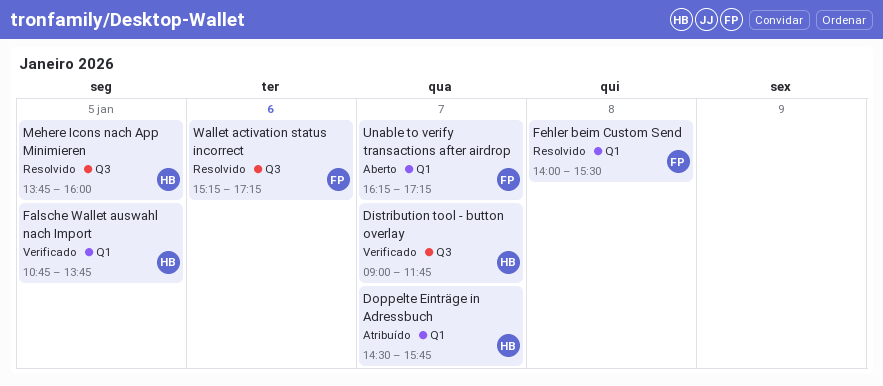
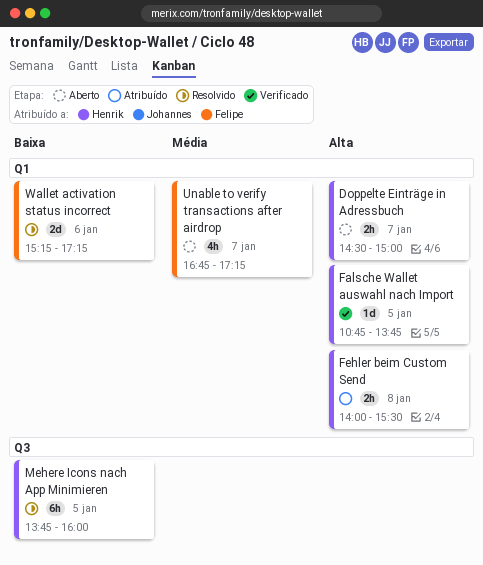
Distribution tool - button overlay: present -> none
Doppelte Einträge in Adressbuch, status: Atribuído -> Aberto
Doppelte Einträge in Adressbuch, ends: 15:45 -> 15:00
Fehler beim Custom Send, status: Resolvido -> Atribuído
Fehler beim Custom Send, owner: Felipe -> Henrik
Unable to verify transactions after airdrop, begins: 16:15 -> 16:45
Wallet activation status incorrect, label: Q3 -> Q1

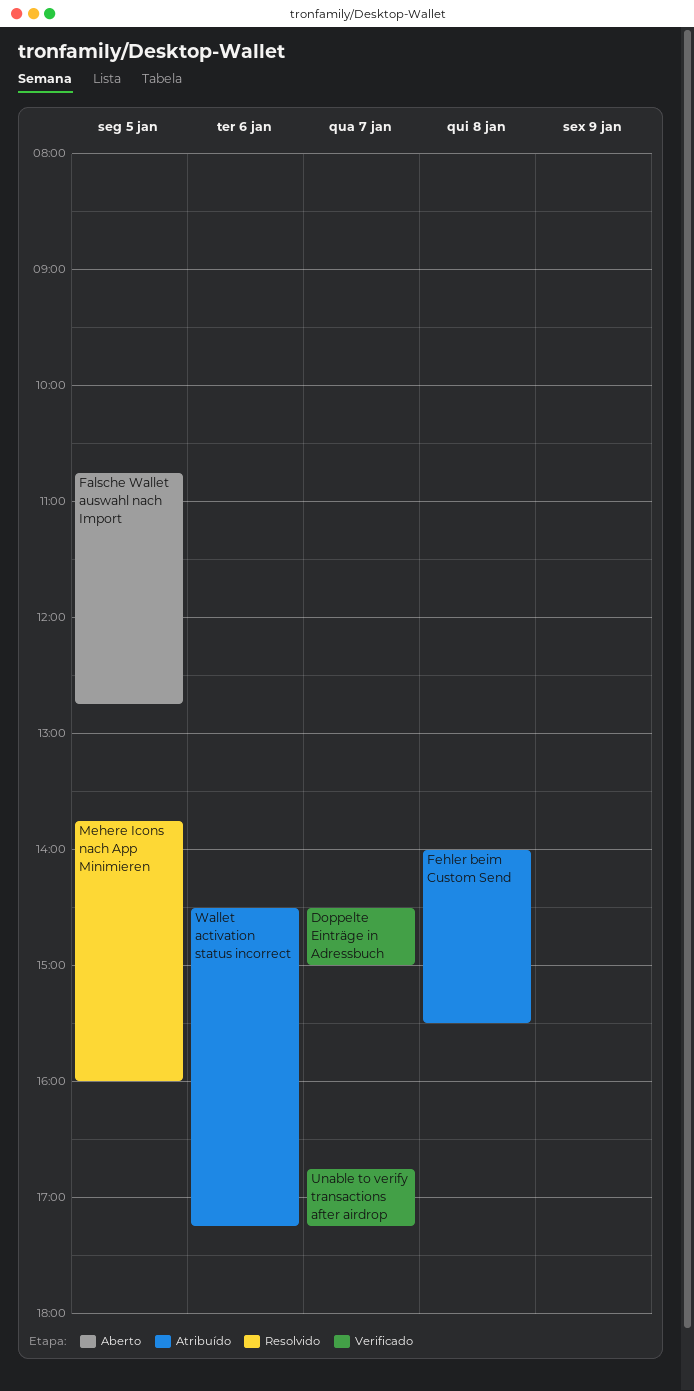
Doppelte Einträge in Adressbuch, status: Aberto -> Verificado
Falsche Wallet auswahl nach Import, status: Verificado -> Aberto
Falsche Wallet auswahl nach Import, ends: 13:45 -> 12:45
Unable to verify transactions after airdrop, status: Aberto -> Verificado
Wallet activation status incorrect, status: Resolvido -> Atribuído
Wallet activation status incorrect, begins: 15:15 -> 14:30

